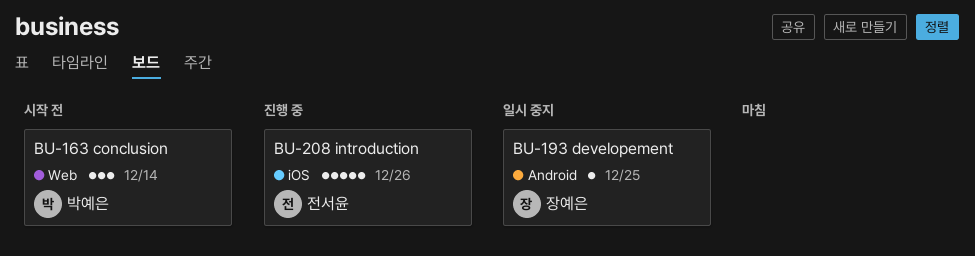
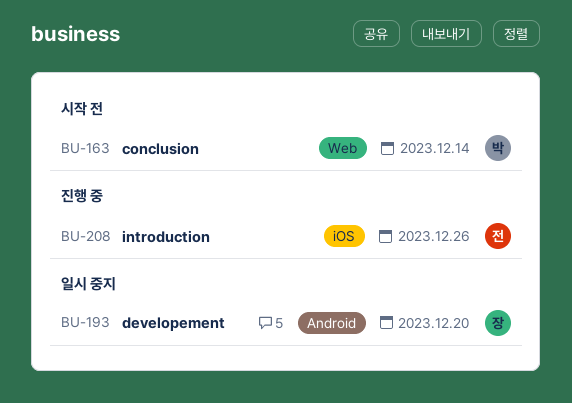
BU-193, due: Dec 25 -> Dec 20

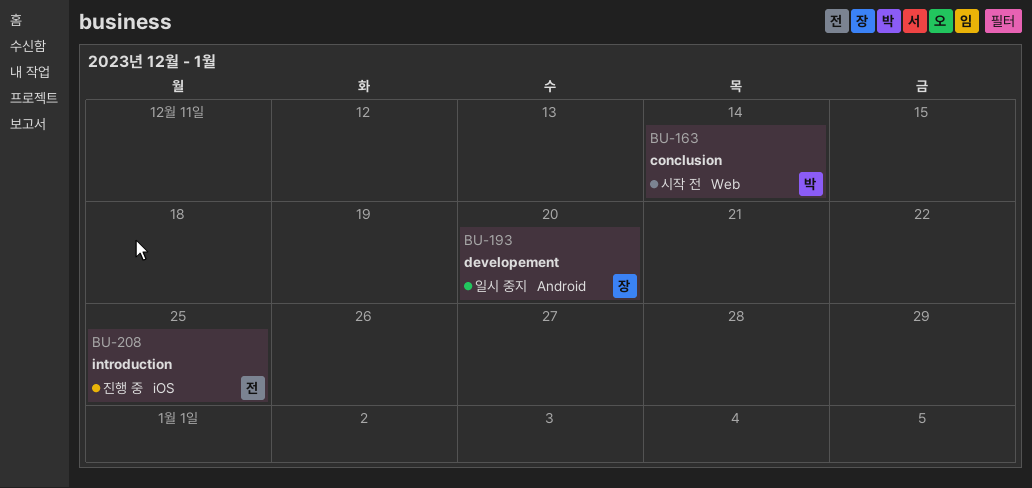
BU-208, due: Dec 26 -> Dec 25

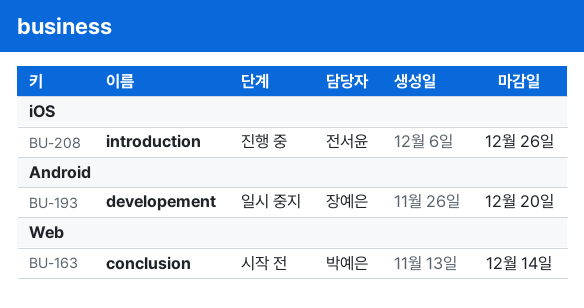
BU-208, due: Dec 25 -> Dec 26

